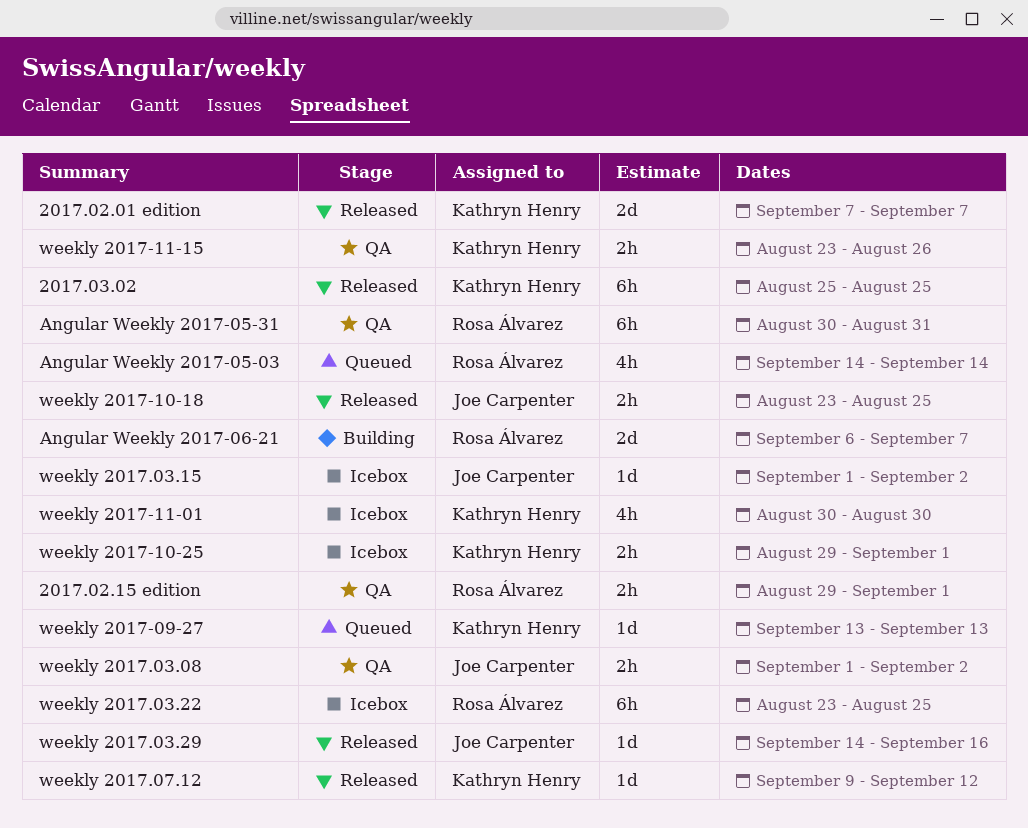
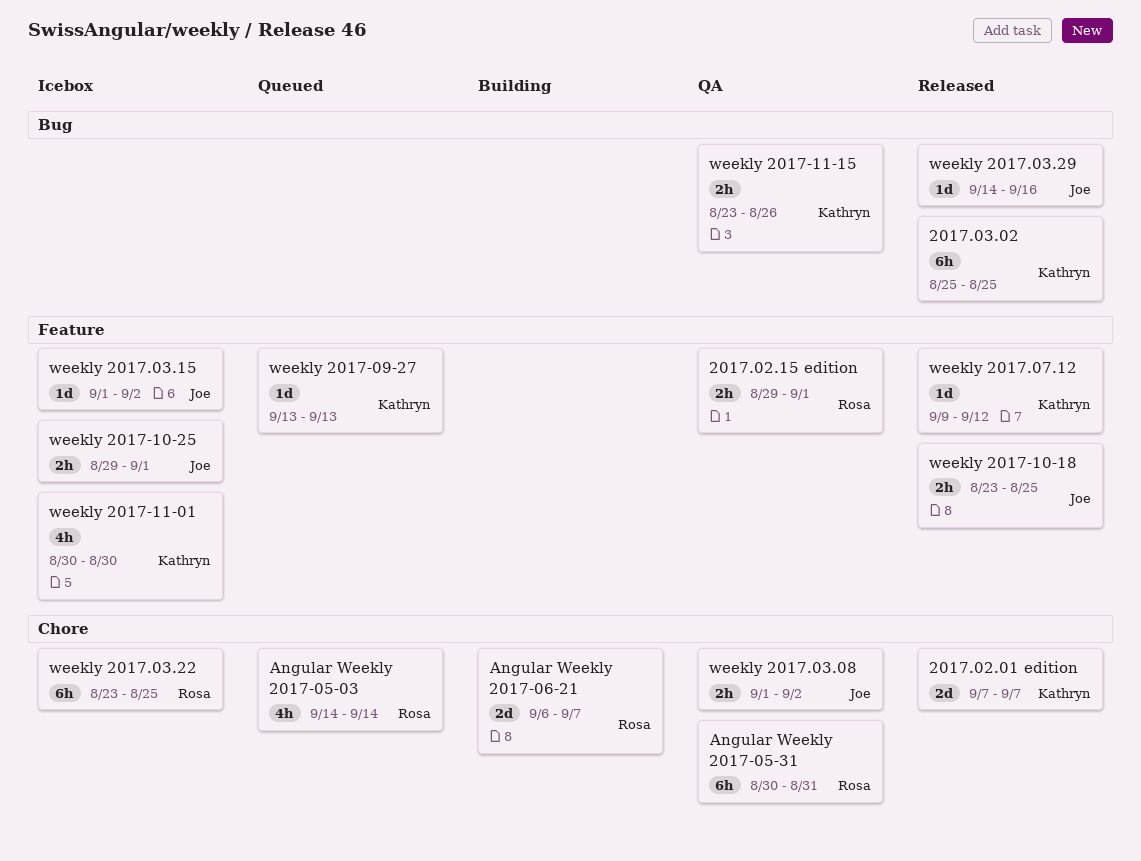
weekly 2017-10-25, owner: Kathryn Henry -> Joe Carpenter

